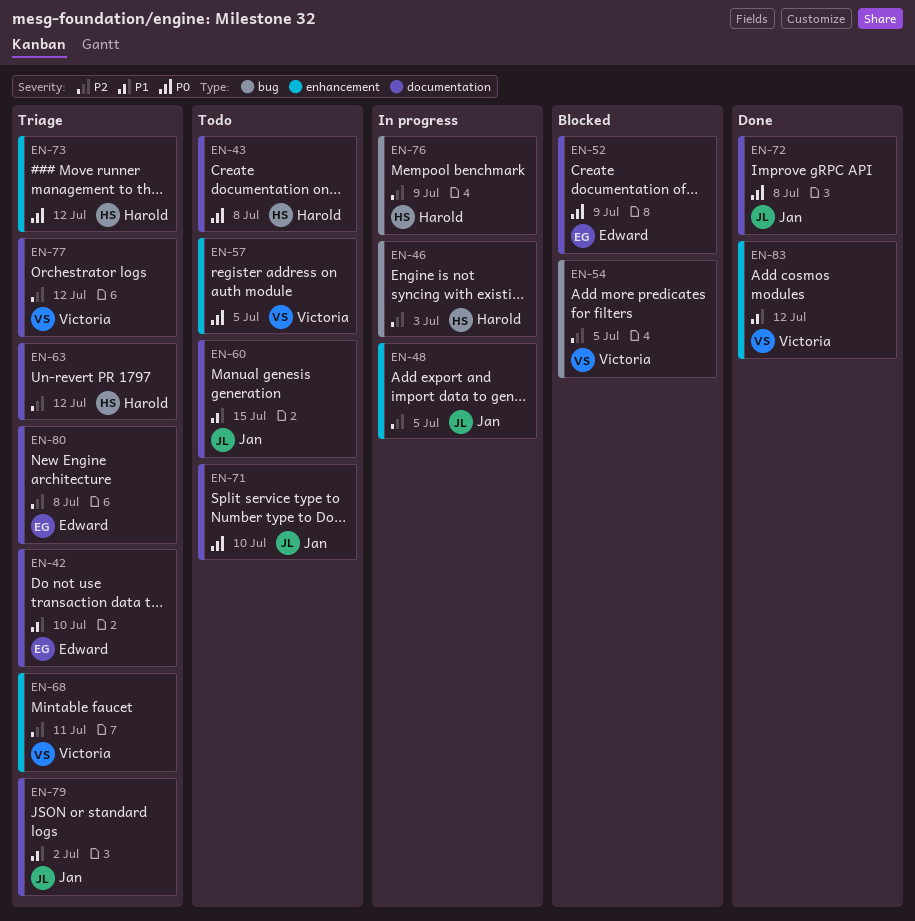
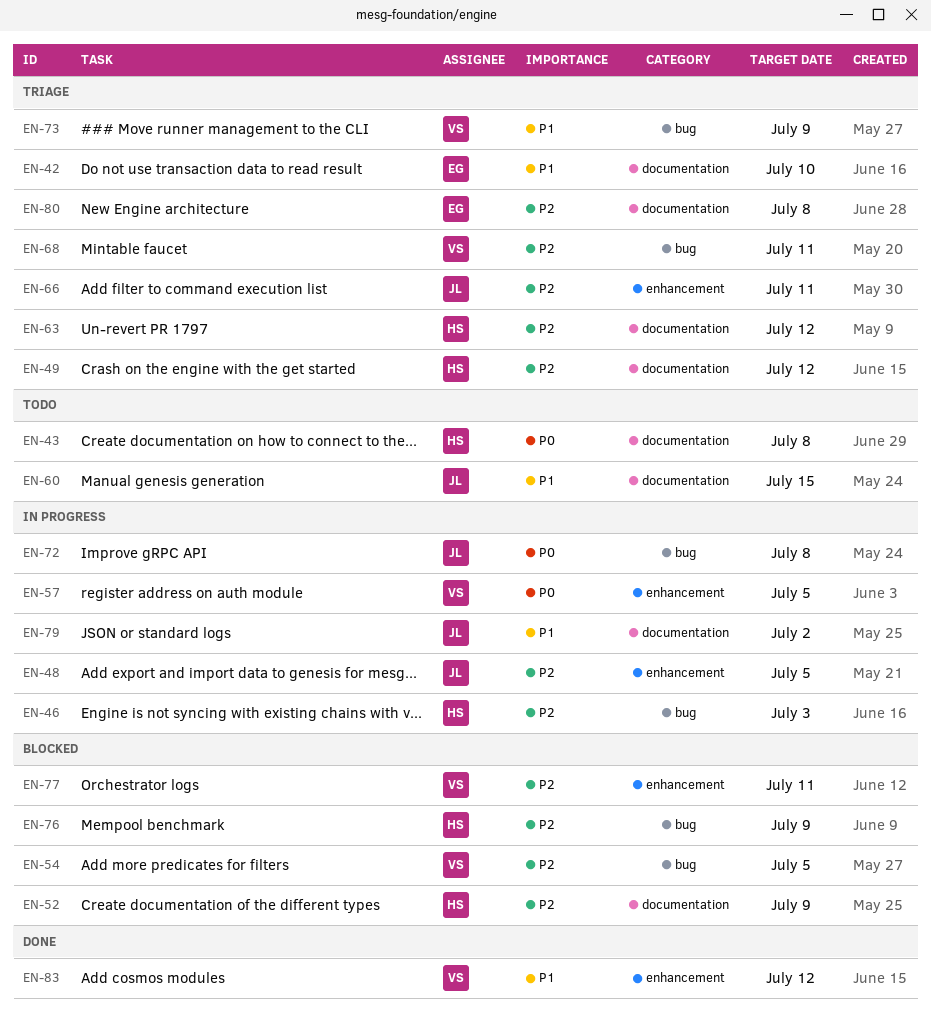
EN-49: none -> present
EN-52, owner: Edward -> Harold
EN-52, priority: P0 -> P2
EN-57, status: Todo -> In progress
EN-66: none -> present
EN-68, label: enhancement -> bug
EN-71: present -> none
EN-72, status: Done -> In progress
EN-72, label: documentation -> bug
EN-73, owner: Harold -> Victoria
EN-73, priority: P0 -> P1
EN-73, label: enhancement -> bug
EN-73, due: Jul 12 -> Jul 9
EN-76, status: In progress -> Blocked
EN-77, status: Triage -> Blocked
EN-77, label: documentation -> enhancement
EN-77, due: Jul 12 -> Jul 11
EN-79, status: Triage -> In progress

